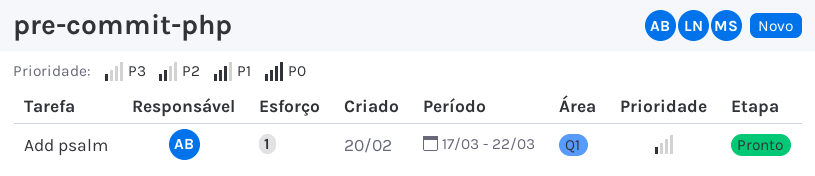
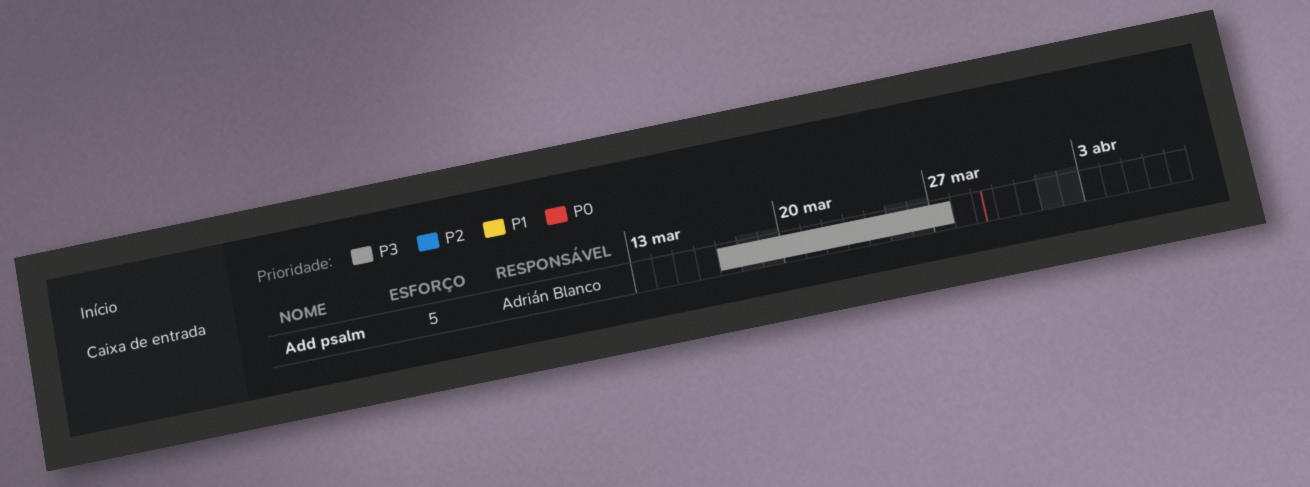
Add psalm, estimate: 1 -> 5
Add psalm, due: Mar 22 -> Mar 27

